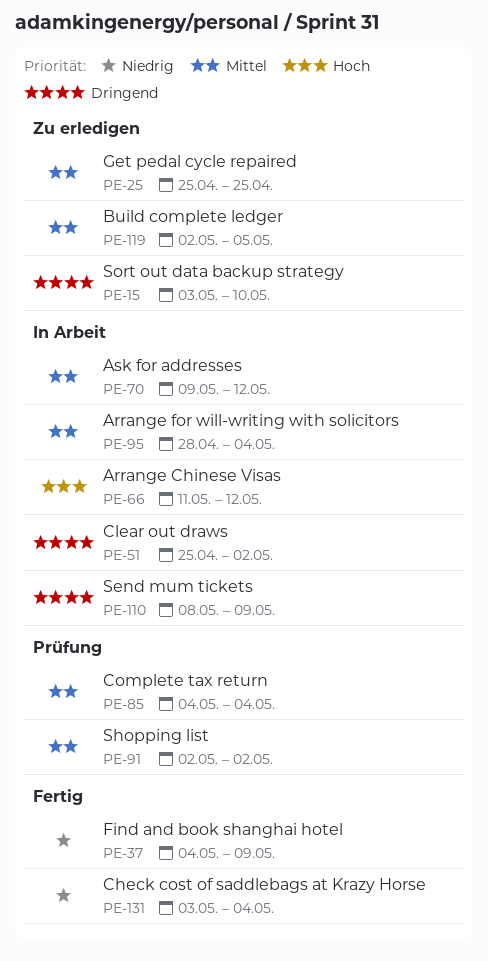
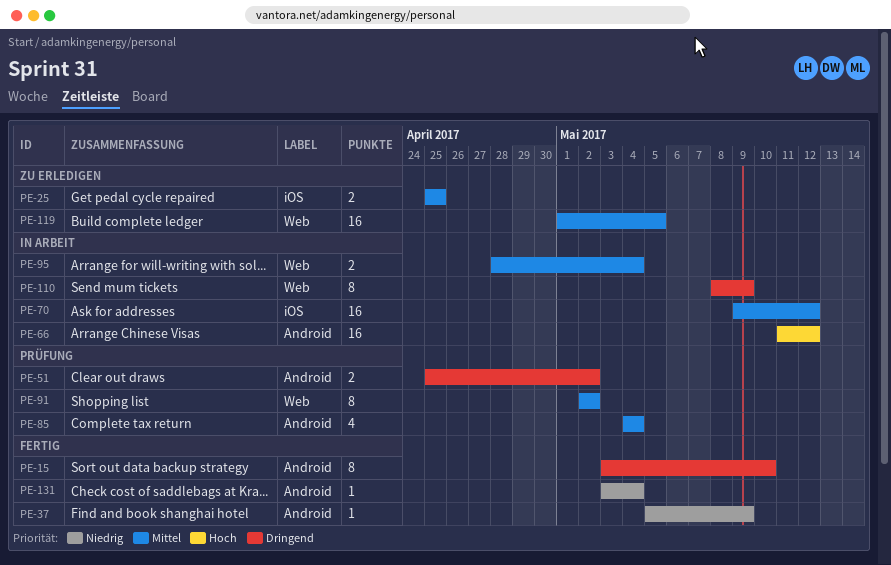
PE-15, status: Zu erledigen -> Fertig
PE-37, start: May 4 -> May 5
PE-51, status: In Arbeit -> Prüfung
PE-119, start: May 2 -> May 1

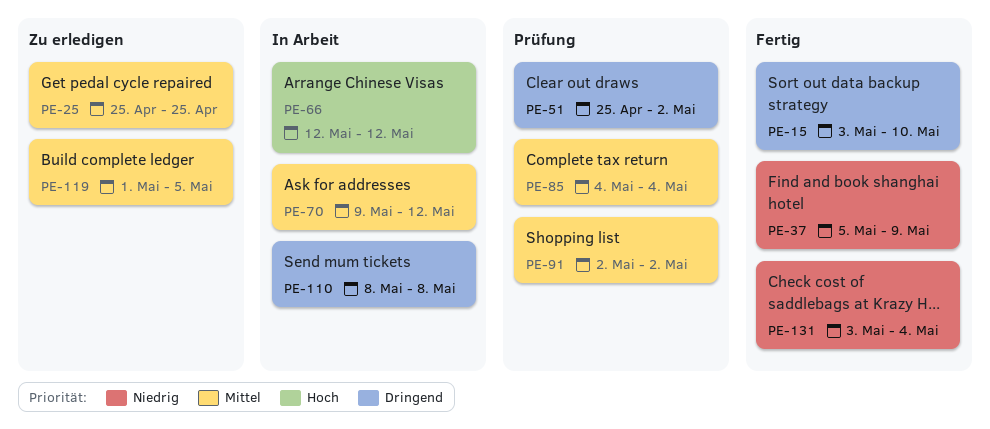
PE-66, start: May 11 -> May 12
PE-95: present -> none
PE-110, due: May 9 -> May 8

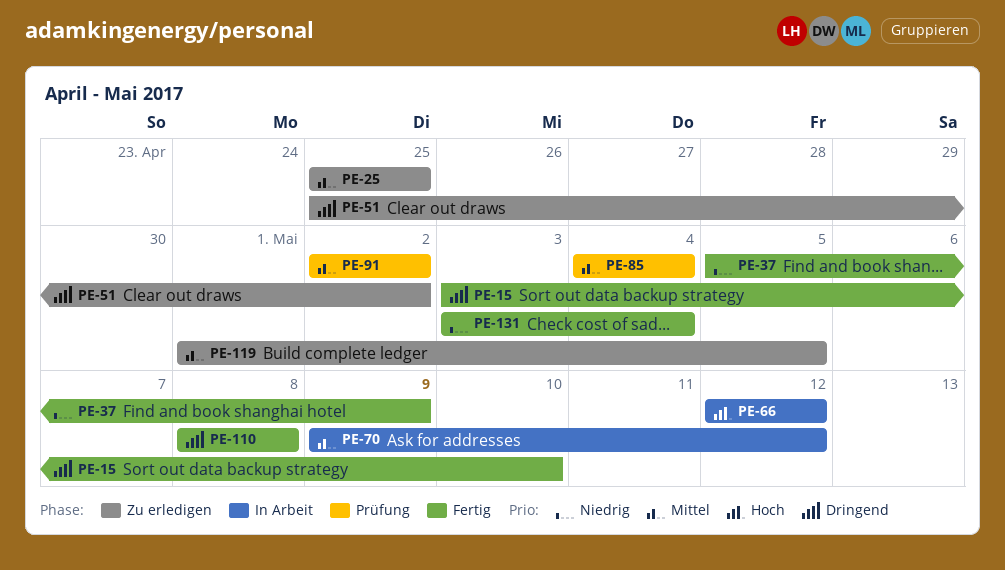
PE-51, status: Prüfung -> Zu erledigen
PE-110, status: In Arbeit -> Fertig

